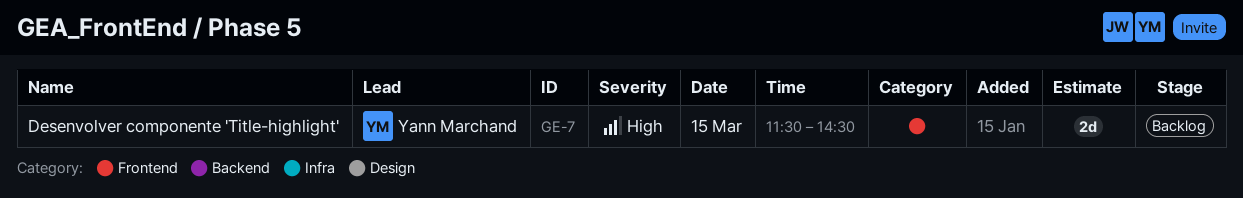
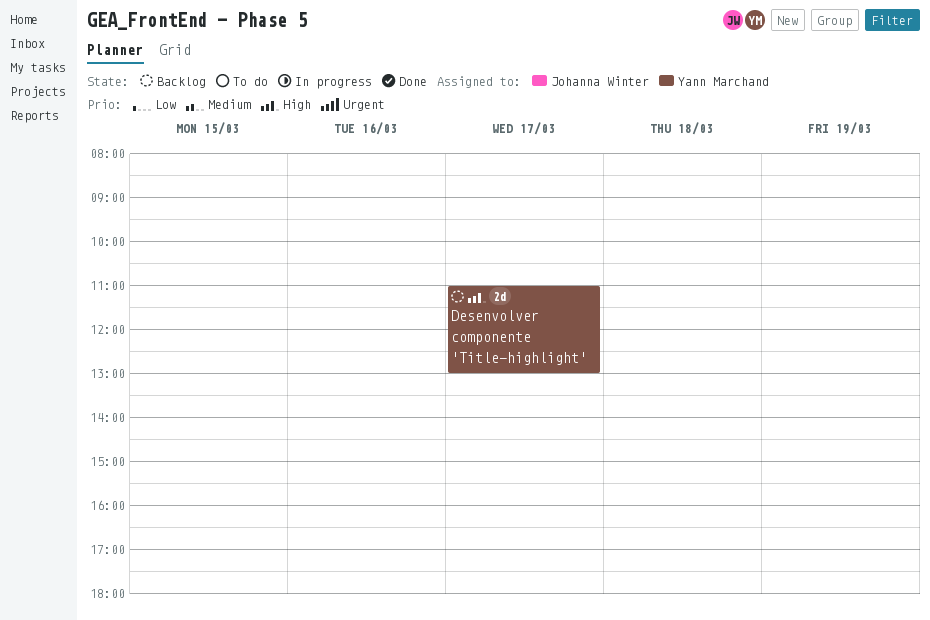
Desenvolver componente 'Title-highlight', day: Mar 15 -> Mar 17
Desenvolver componente 'Title-highlight', begins: 11:30 -> 11:00
Desenvolver componente 'Title-highlight', ends: 14:30 -> 13:00

